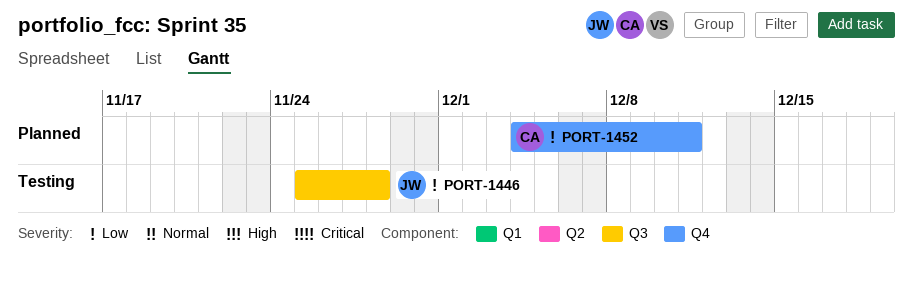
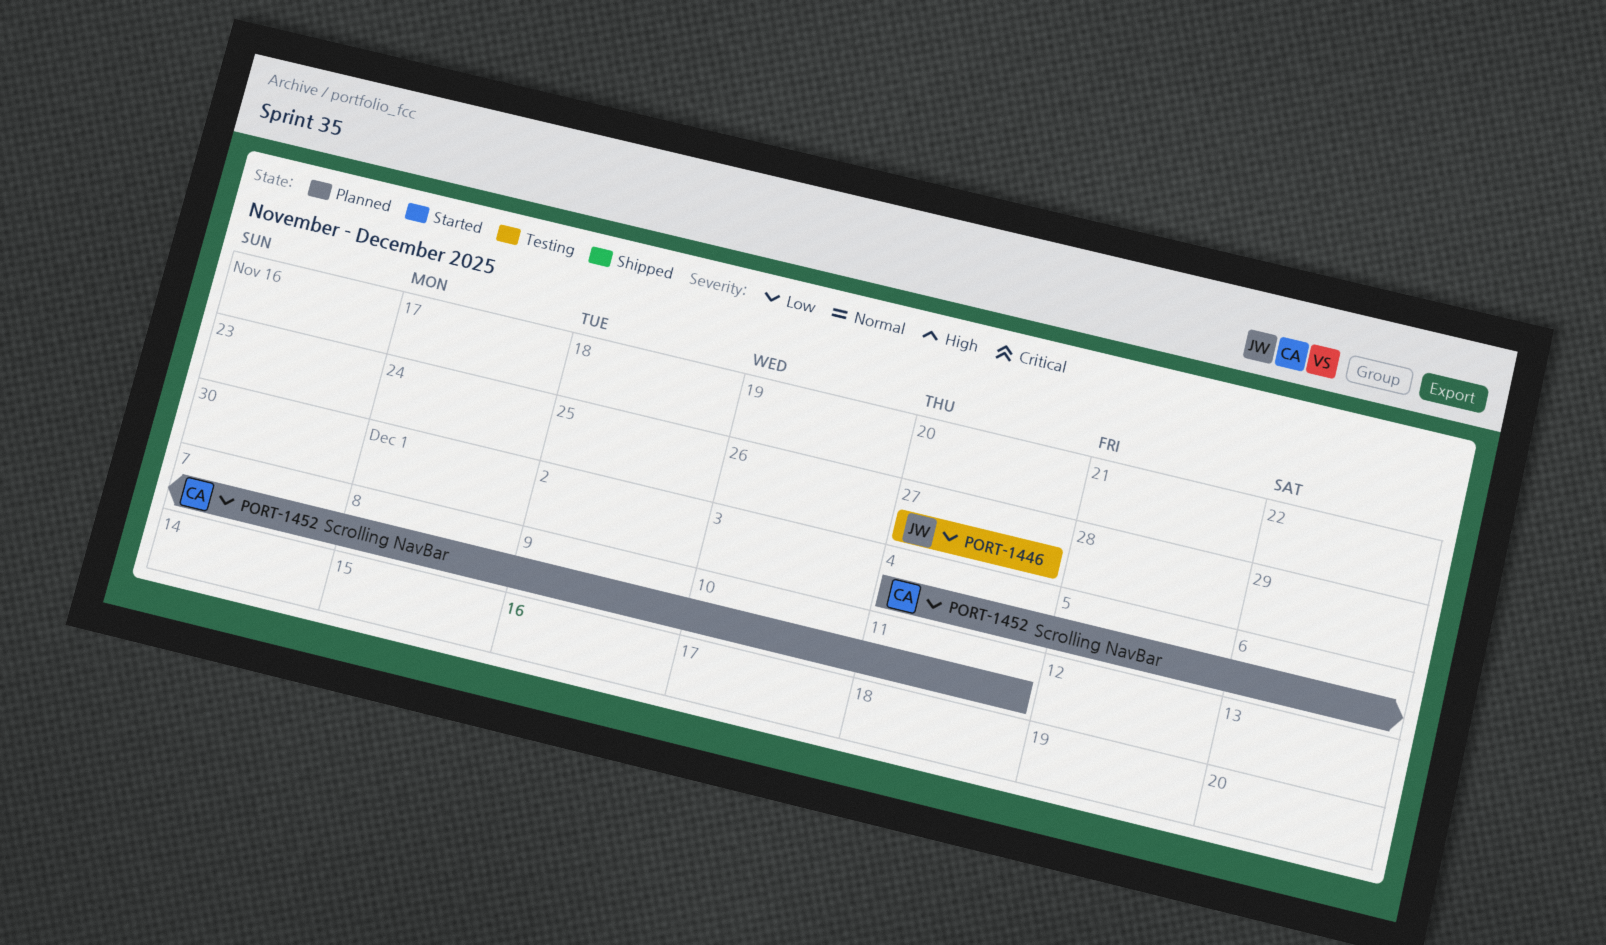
PORT-1446, start: Nov 25 -> Nov 27
PORT-1446, due: Nov 28 -> Nov 27

